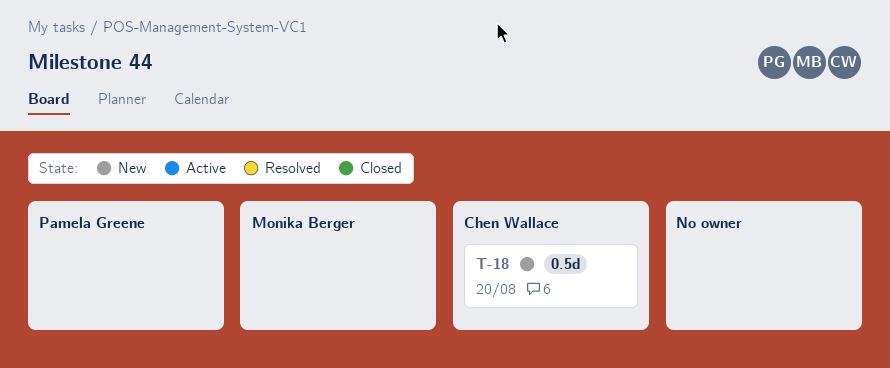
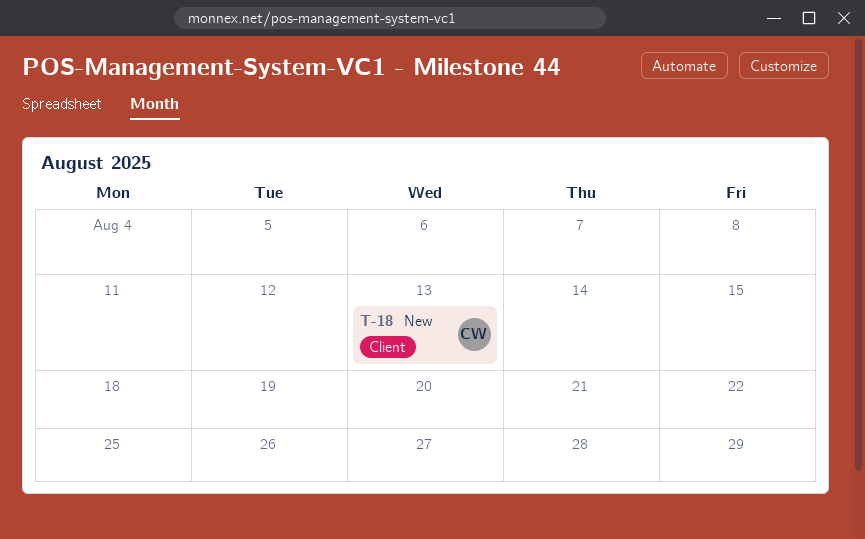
T-18, due: Aug 20 -> Aug 13

